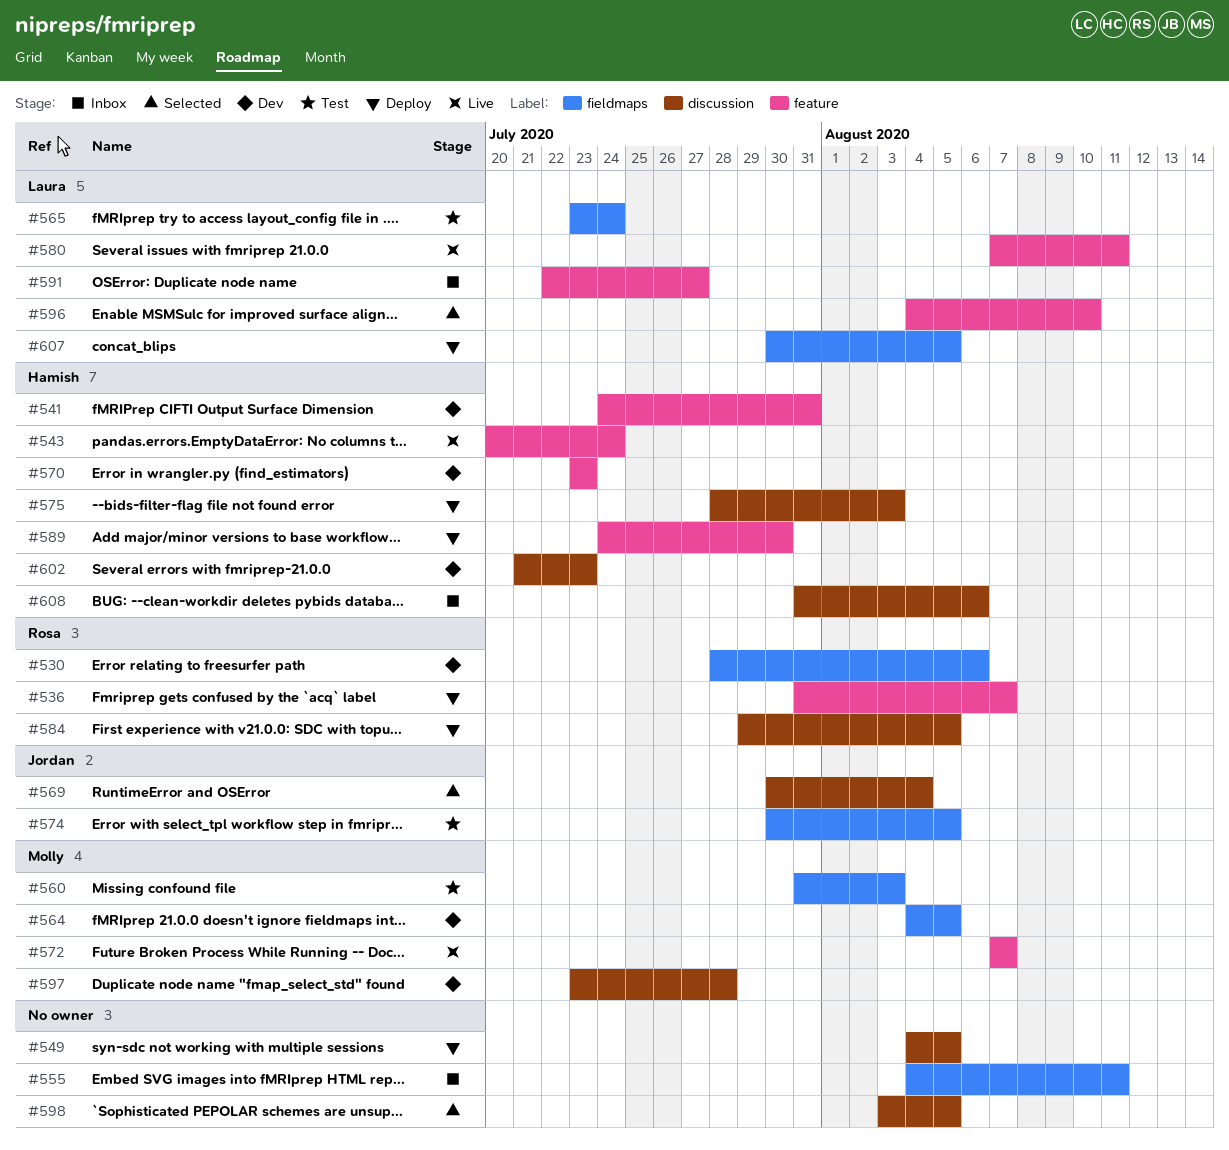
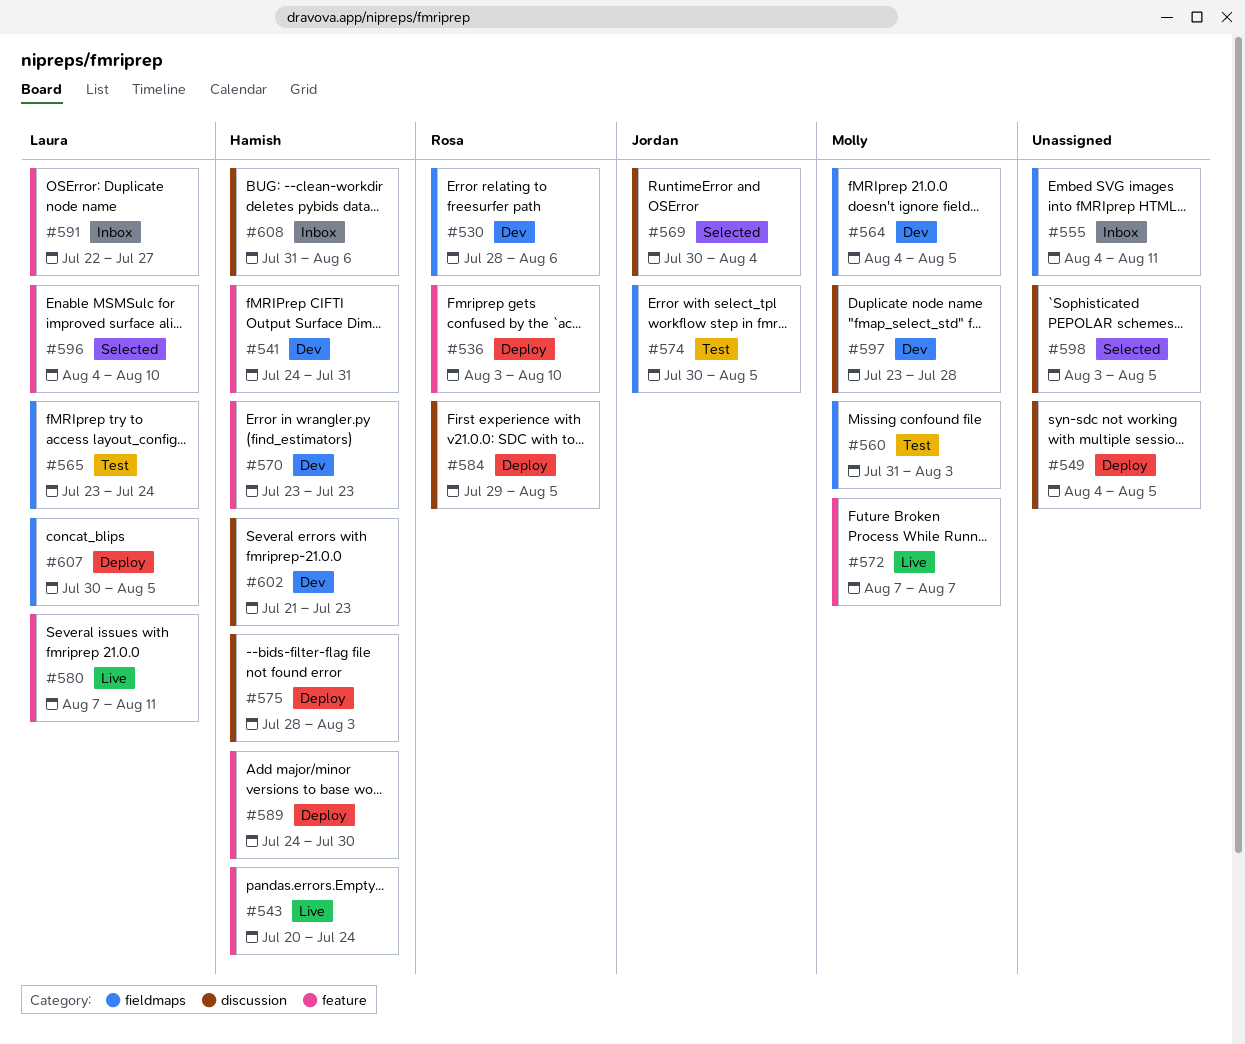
#536, start: Jul 31 -> Aug 3
#536, due: Aug 7 -> Aug 10

